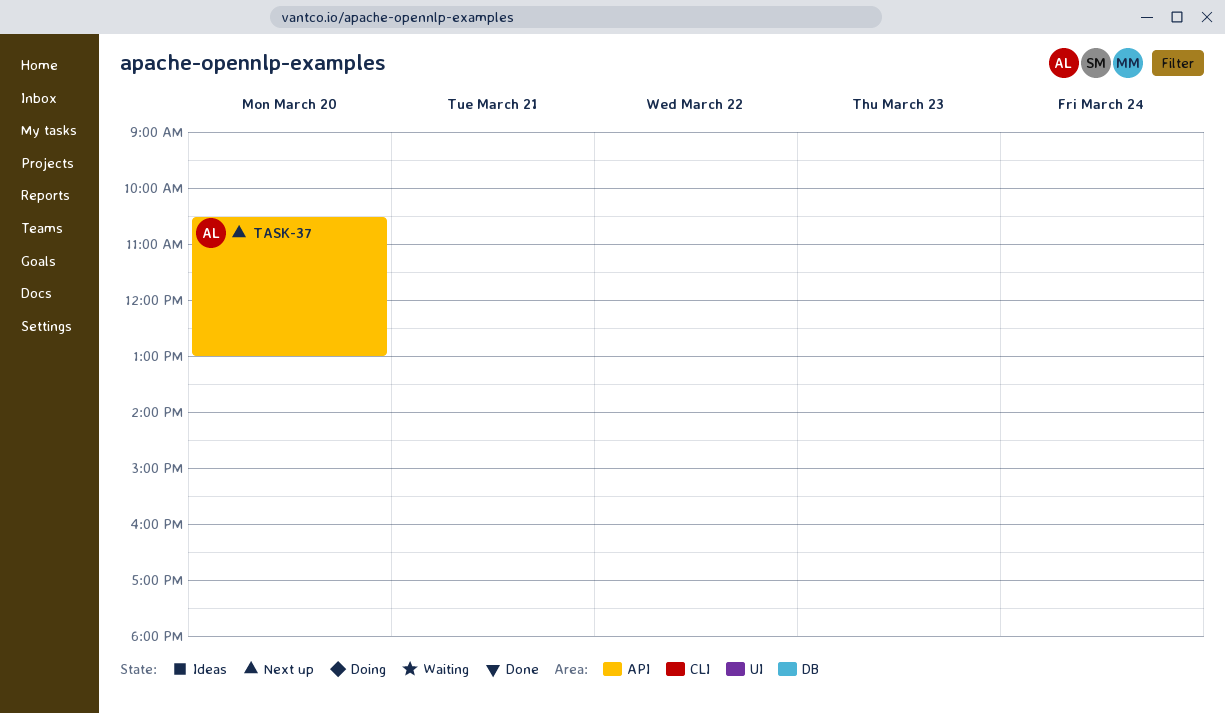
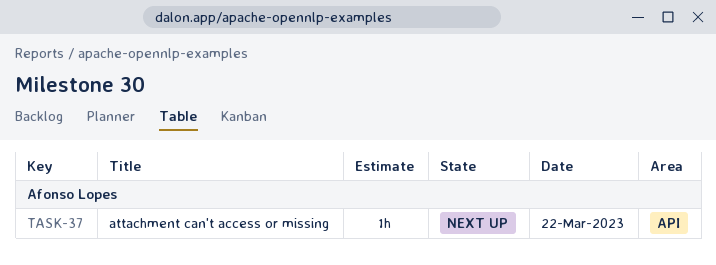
TASK-37, day: Mar 20 -> Mar 22

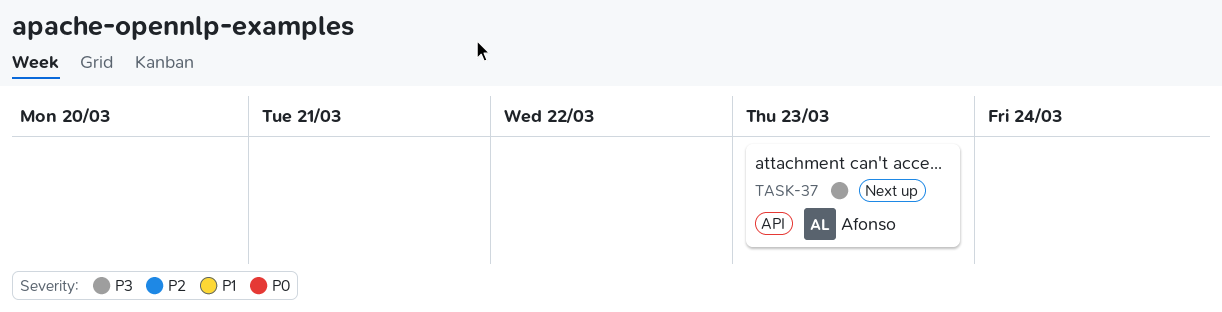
TASK-37, day: Mar 22 -> Mar 23

